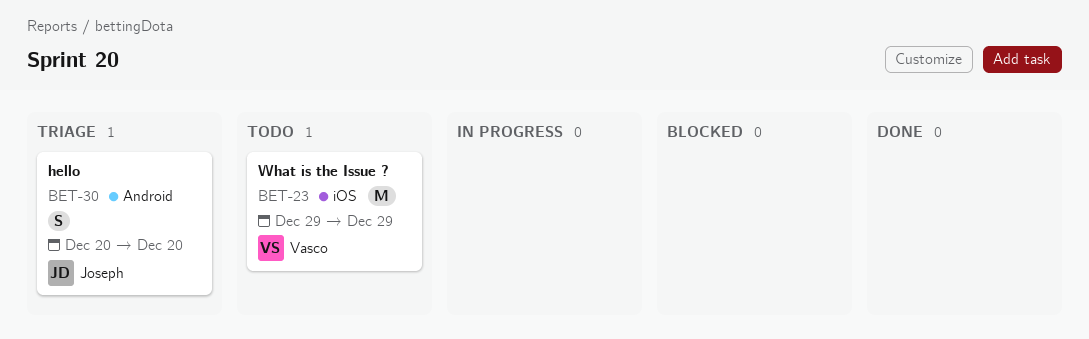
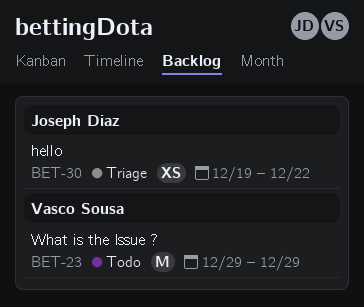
BET-30, estimate: S -> XS
BET-30, start: Dec 20 -> Dec 19
BET-30, due: Dec 20 -> Dec 22

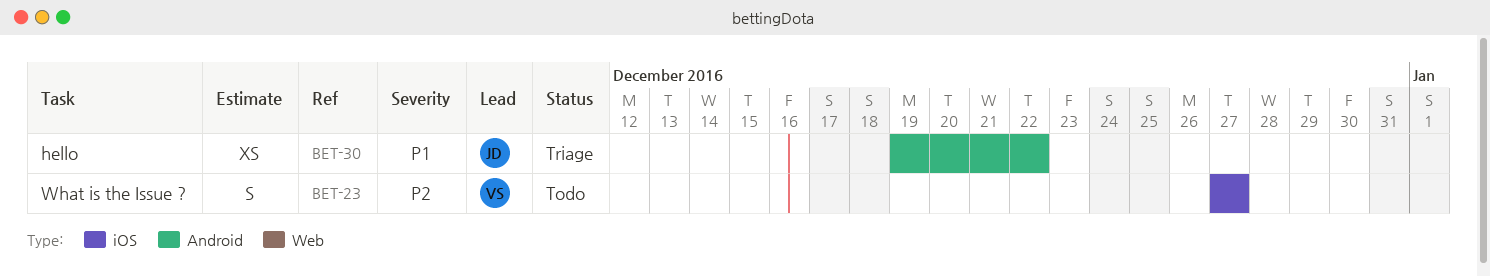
BET-23, estimate: M -> S
BET-23, start: Dec 29 -> Dec 27
BET-23, due: Dec 29 -> Dec 27

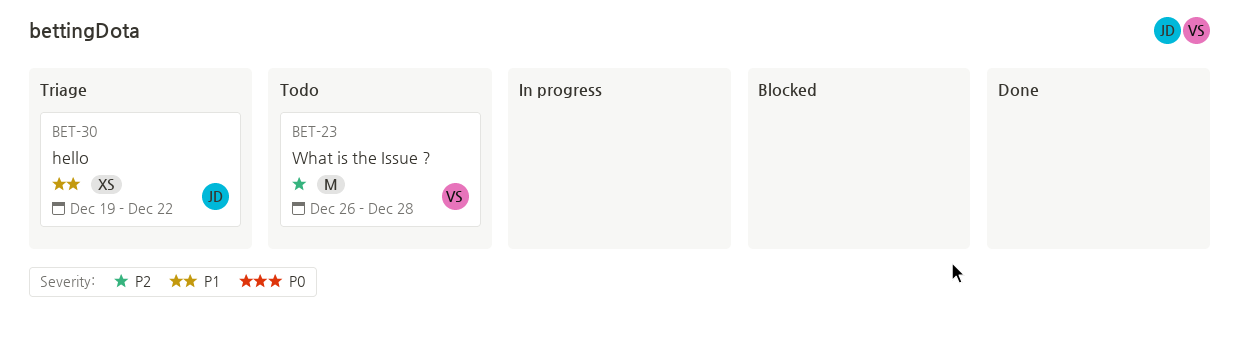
BET-23, estimate: S -> M
BET-23, start: Dec 27 -> Dec 26
BET-23, due: Dec 27 -> Dec 28

